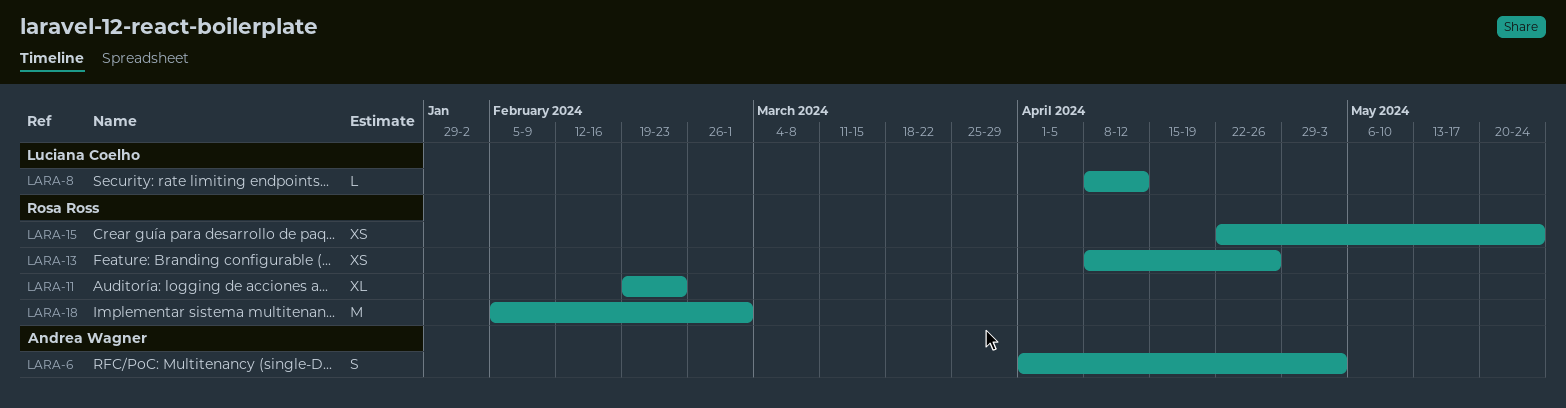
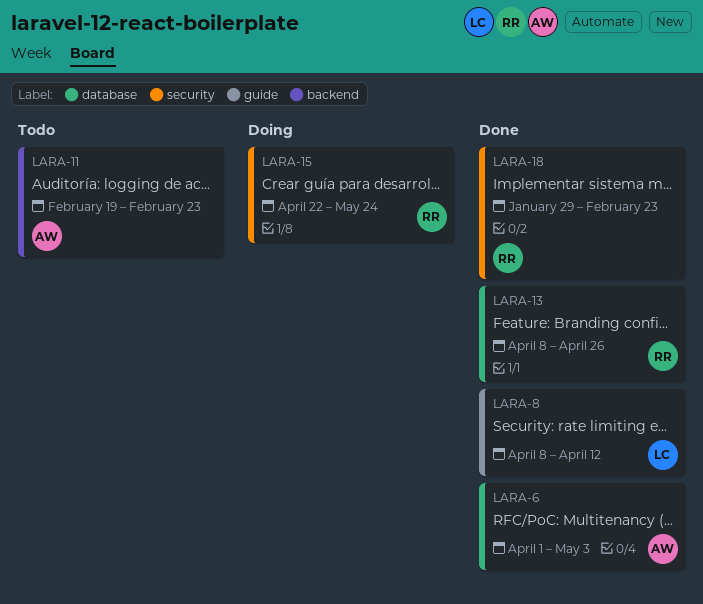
LARA-11, owner: Rosa Ross -> Andrea Wagner
LARA-18, start: Feb 5 -> Jan 29
LARA-18, due: Mar 1 -> Feb 23

